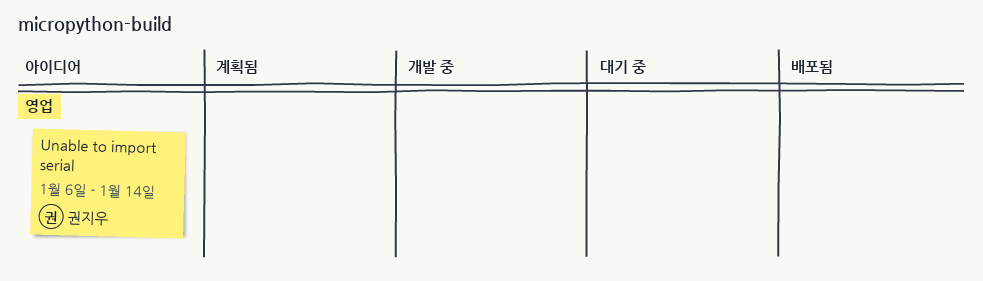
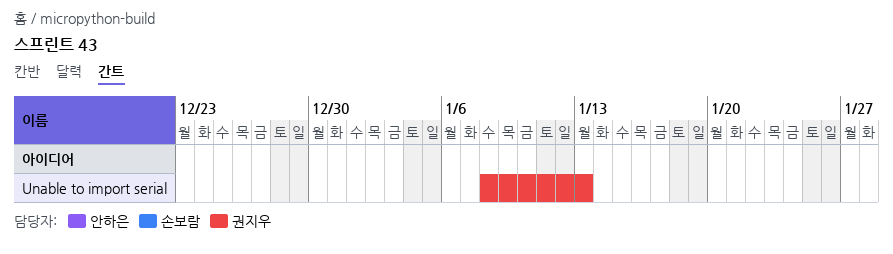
Unable to import serial, start: Jan 6 -> Jan 8
Unable to import serial, due: Jan 14 -> Jan 13

